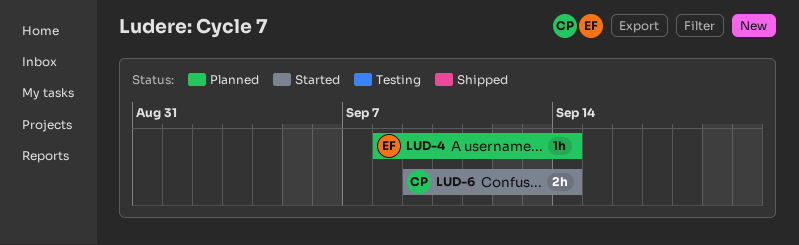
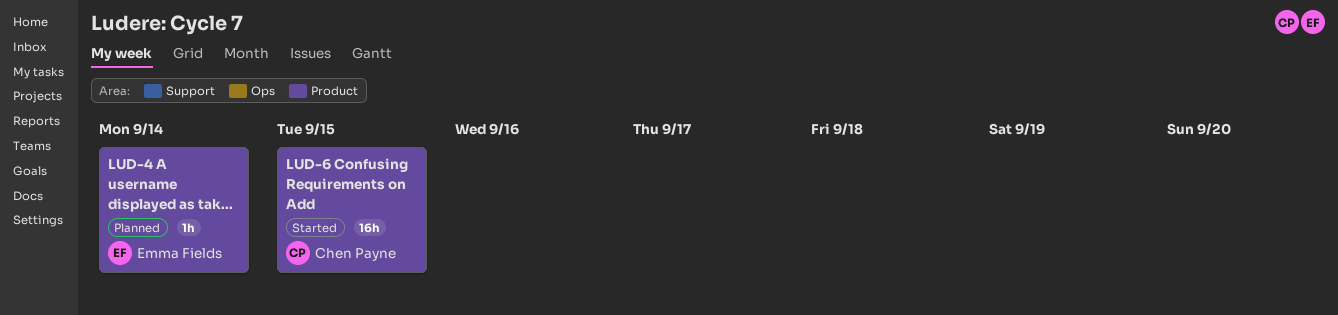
LUD-6, estimate: 2h -> 16h
LUD-6, due: Sep 14 -> Sep 15

